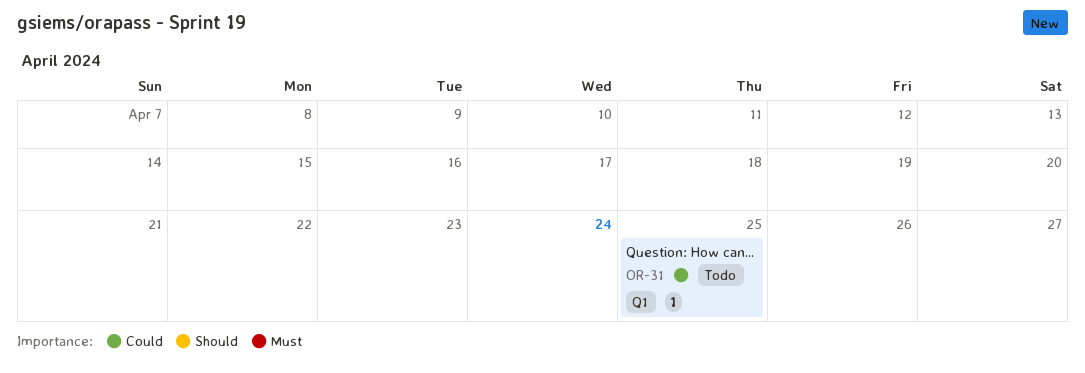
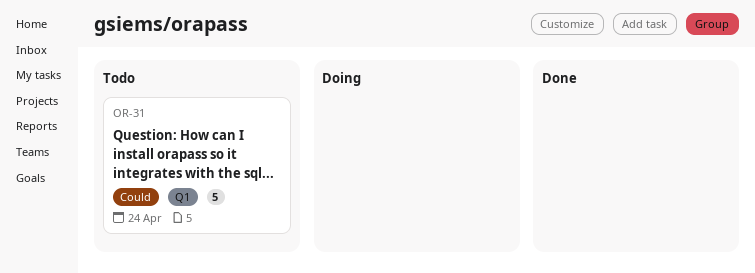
OR-31, estimate: 1 -> 5
OR-31, due: Apr 25 -> Apr 24

